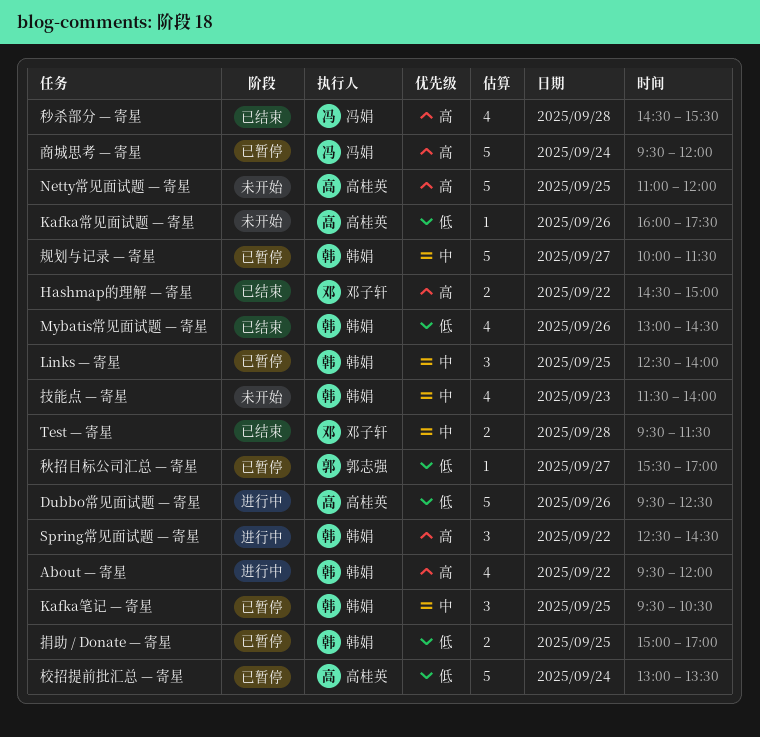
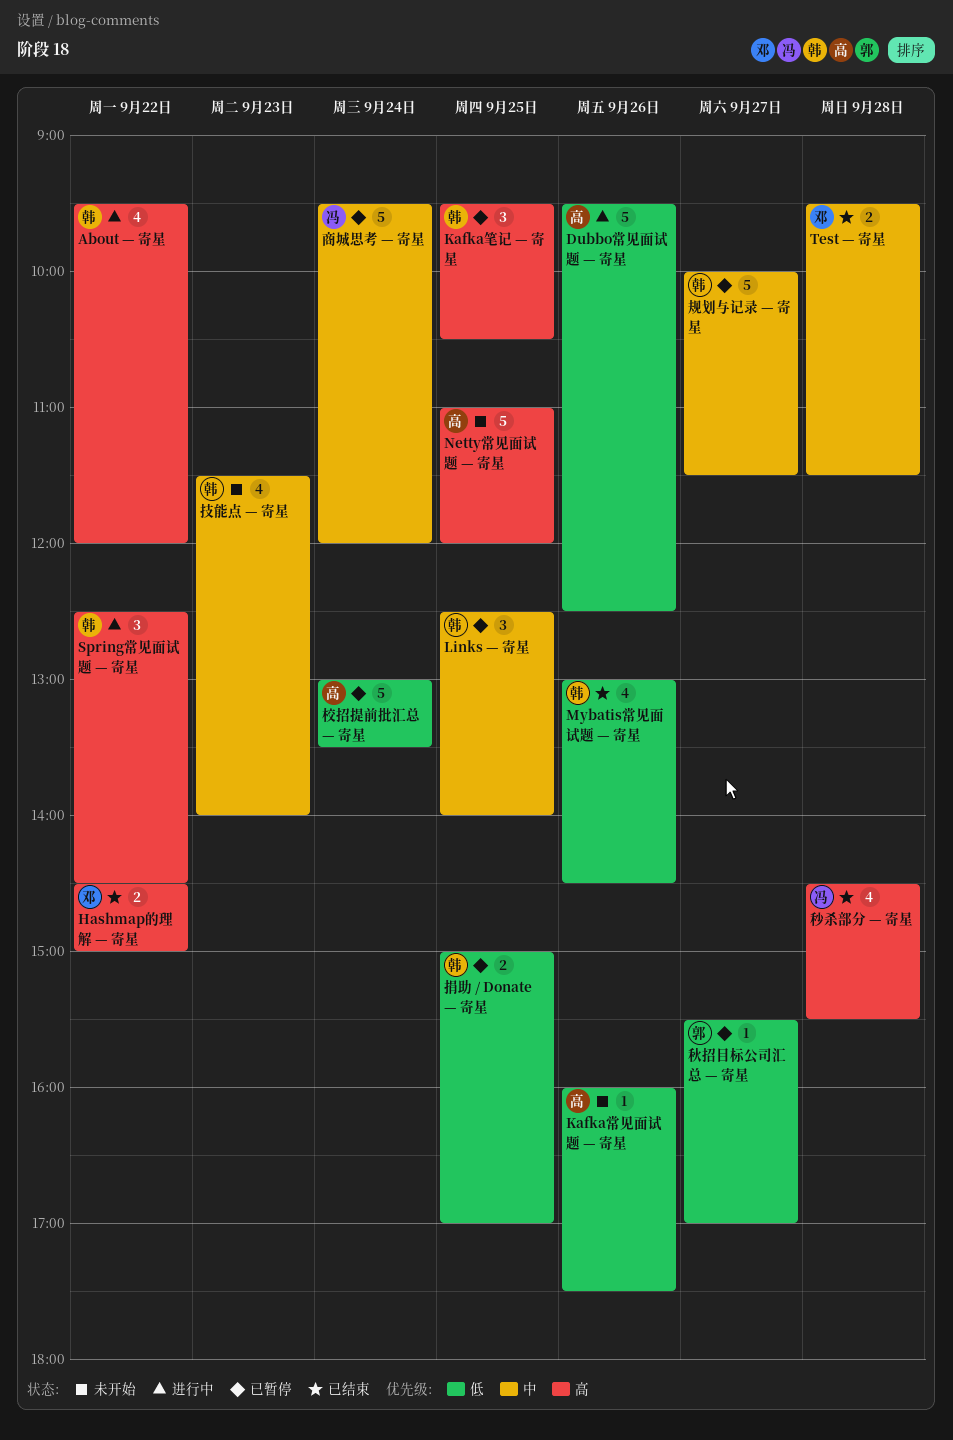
Kafka笔记 — 寄星, priority: 中 -> 高
商城思考 — 寄星, priority: 高 -> 中

